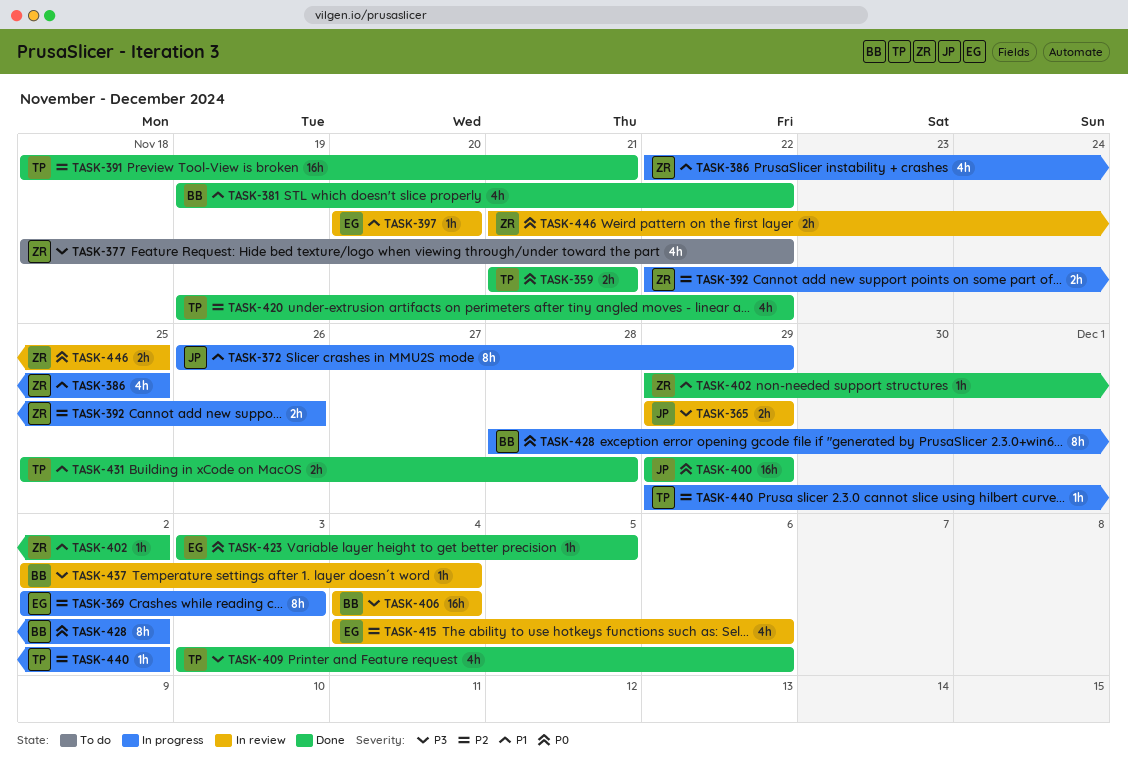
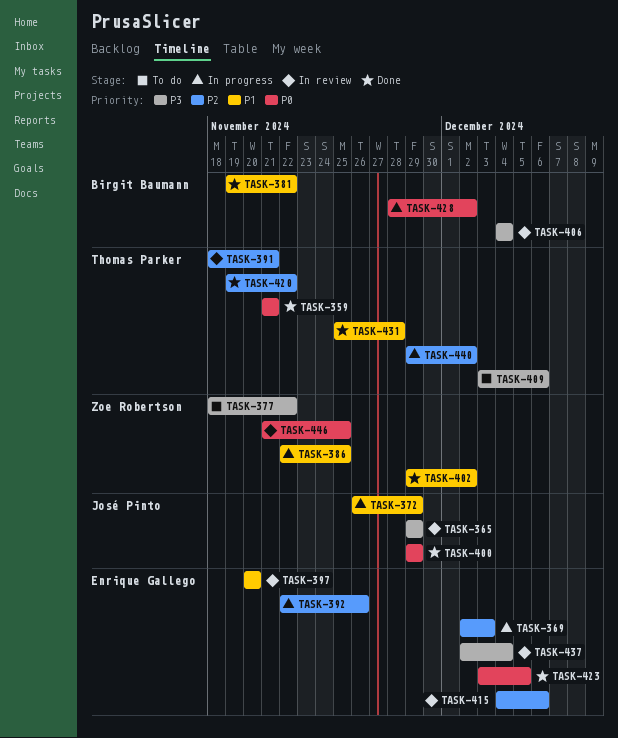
TASK-391, status: Done -> In review
TASK-392, owner: Zoe Robertson -> Enrique Gallego
TASK-409, status: Done -> To do
TASK-437, owner: Birgit Baumann -> Enrique Gallego

